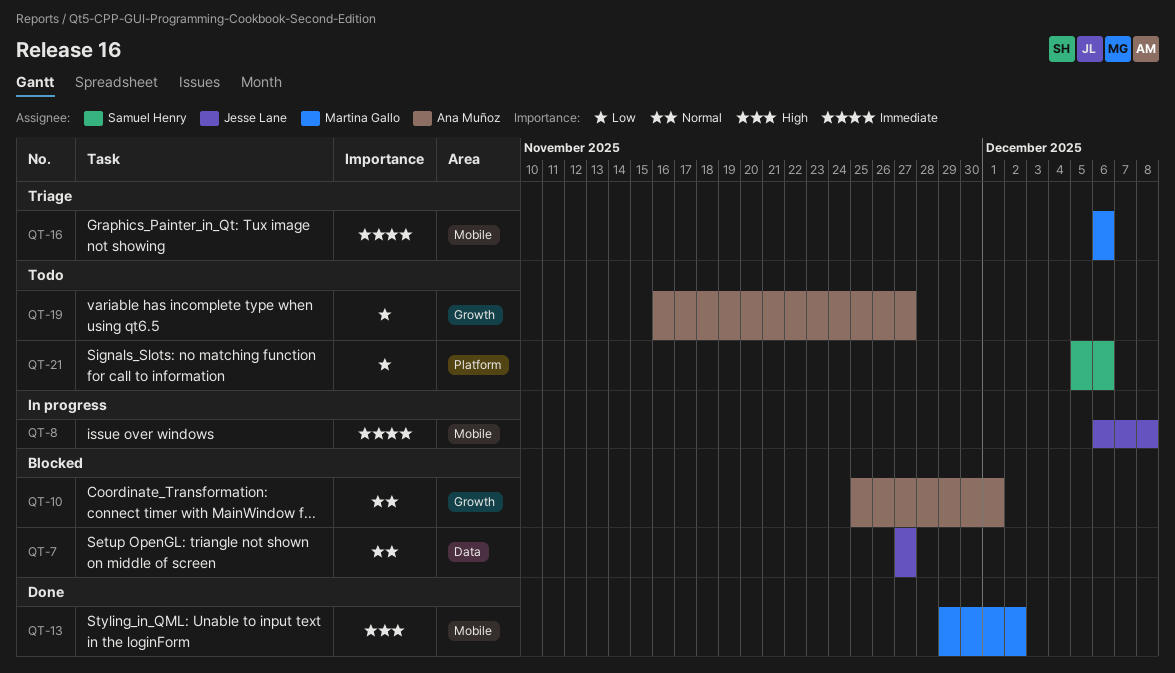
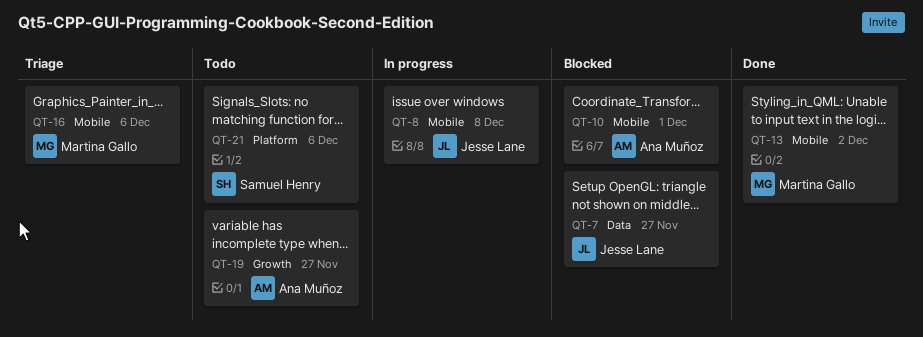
QT-10, label: Growth -> Mobile

